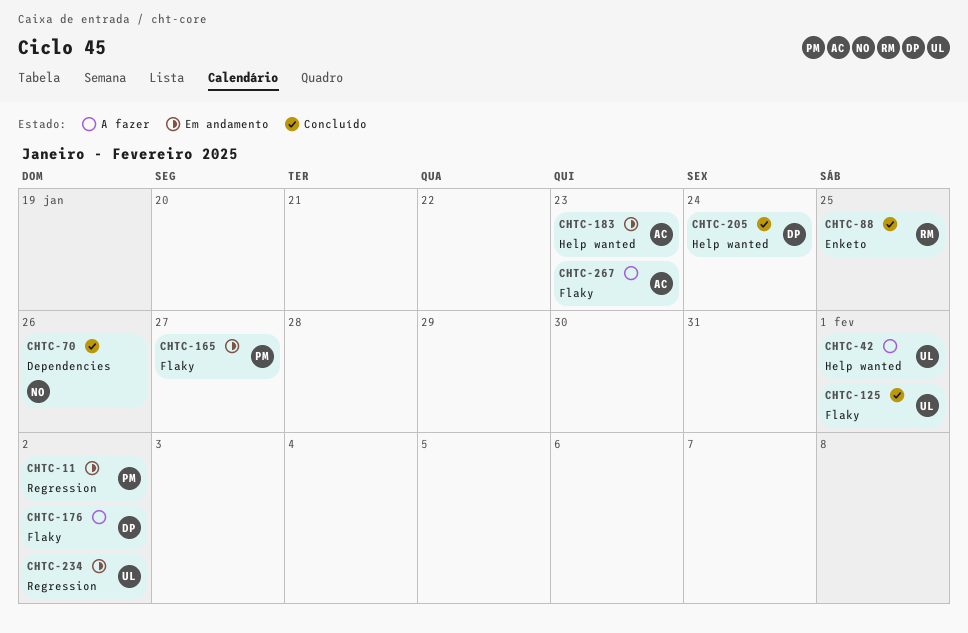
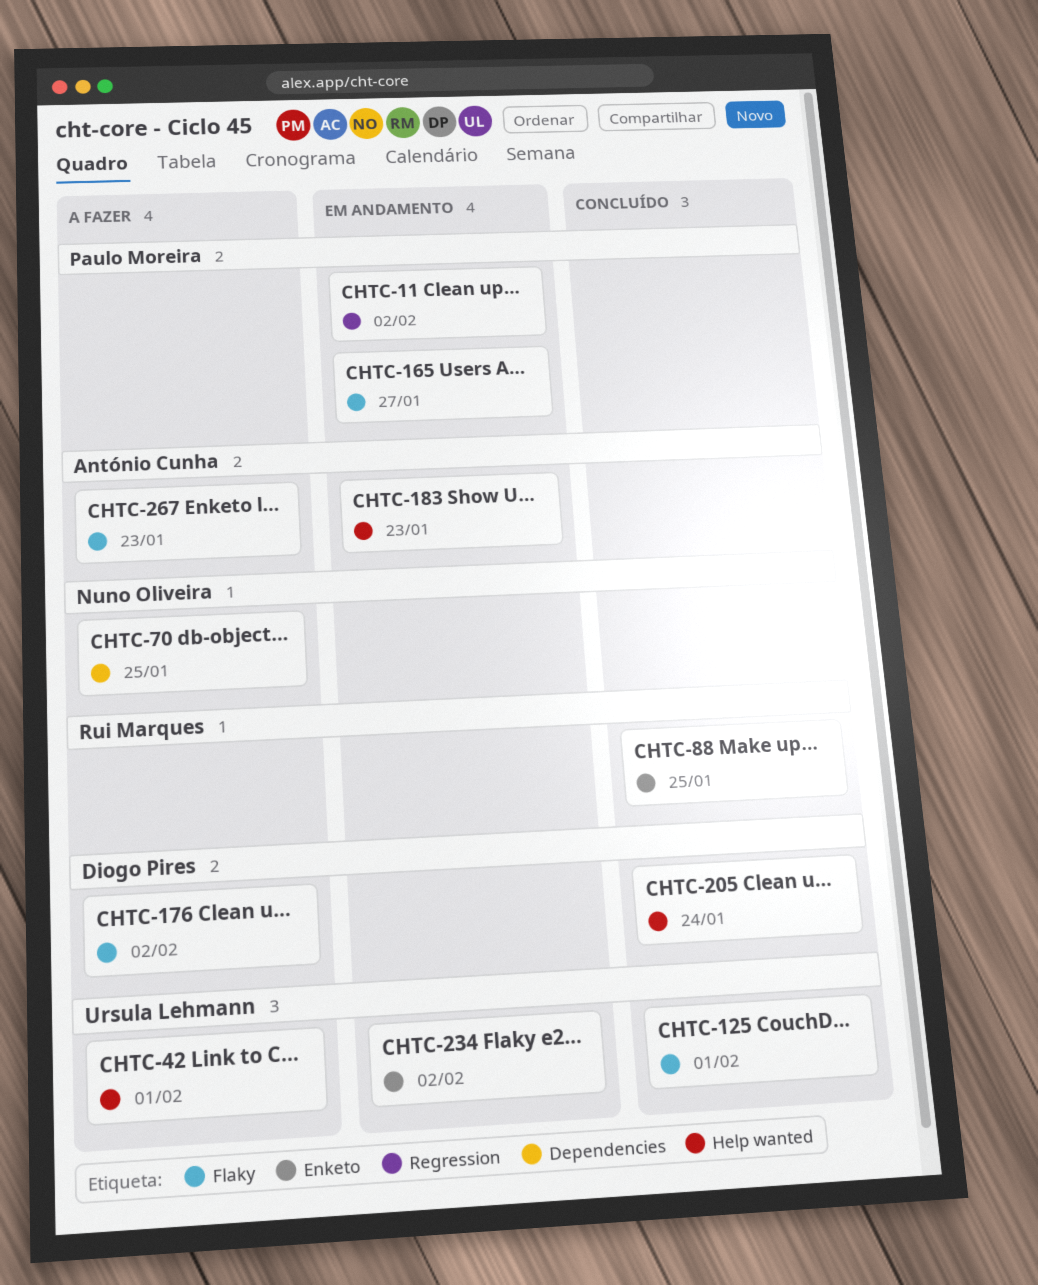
CHTC-70, status: Concluído -> A fazer
CHTC-70, due: Jan 26 -> Jan 25
CHTC-234, label: Regression -> Enketo

